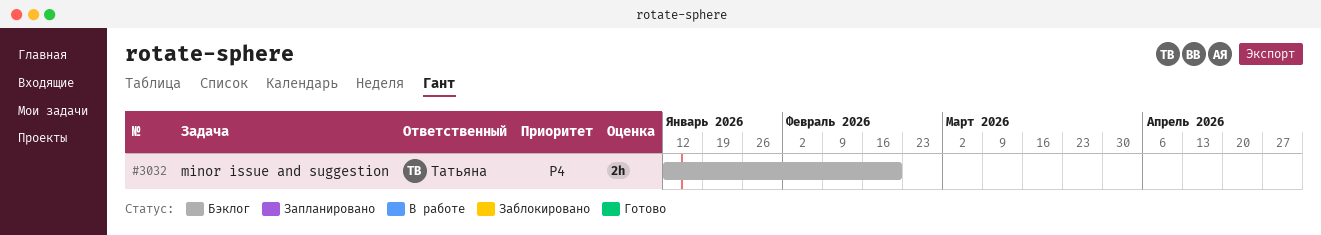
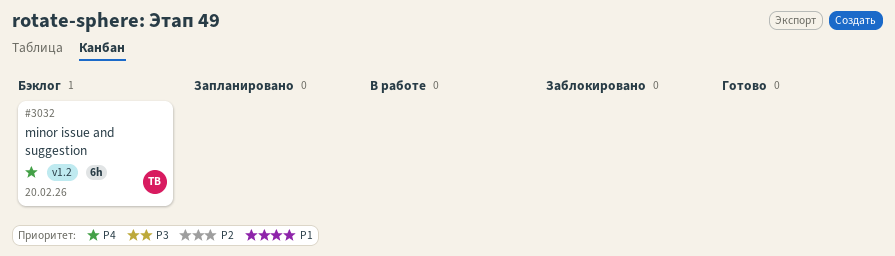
#3032, estimate: 2h -> 6h

